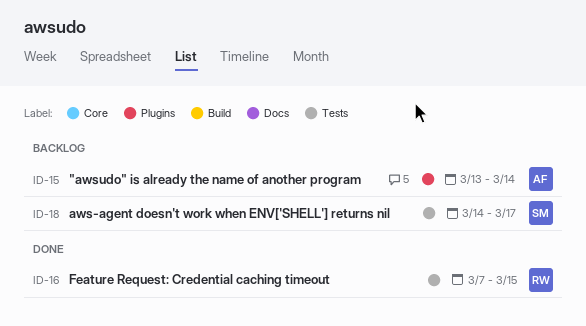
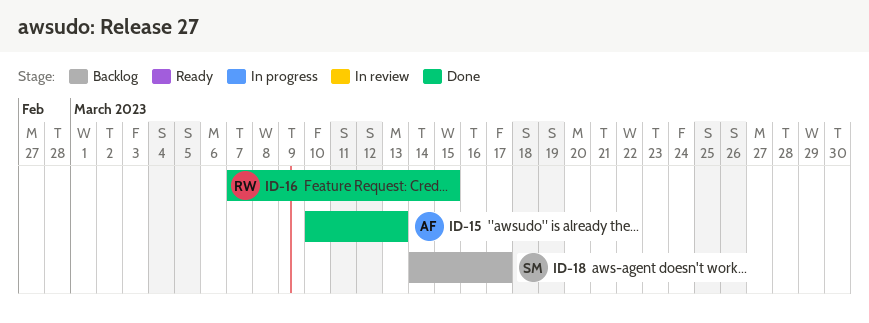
ID-15, status: Backlog -> Done
ID-15, start: Mar 13 -> Mar 10
ID-15, due: Mar 14 -> Mar 13

